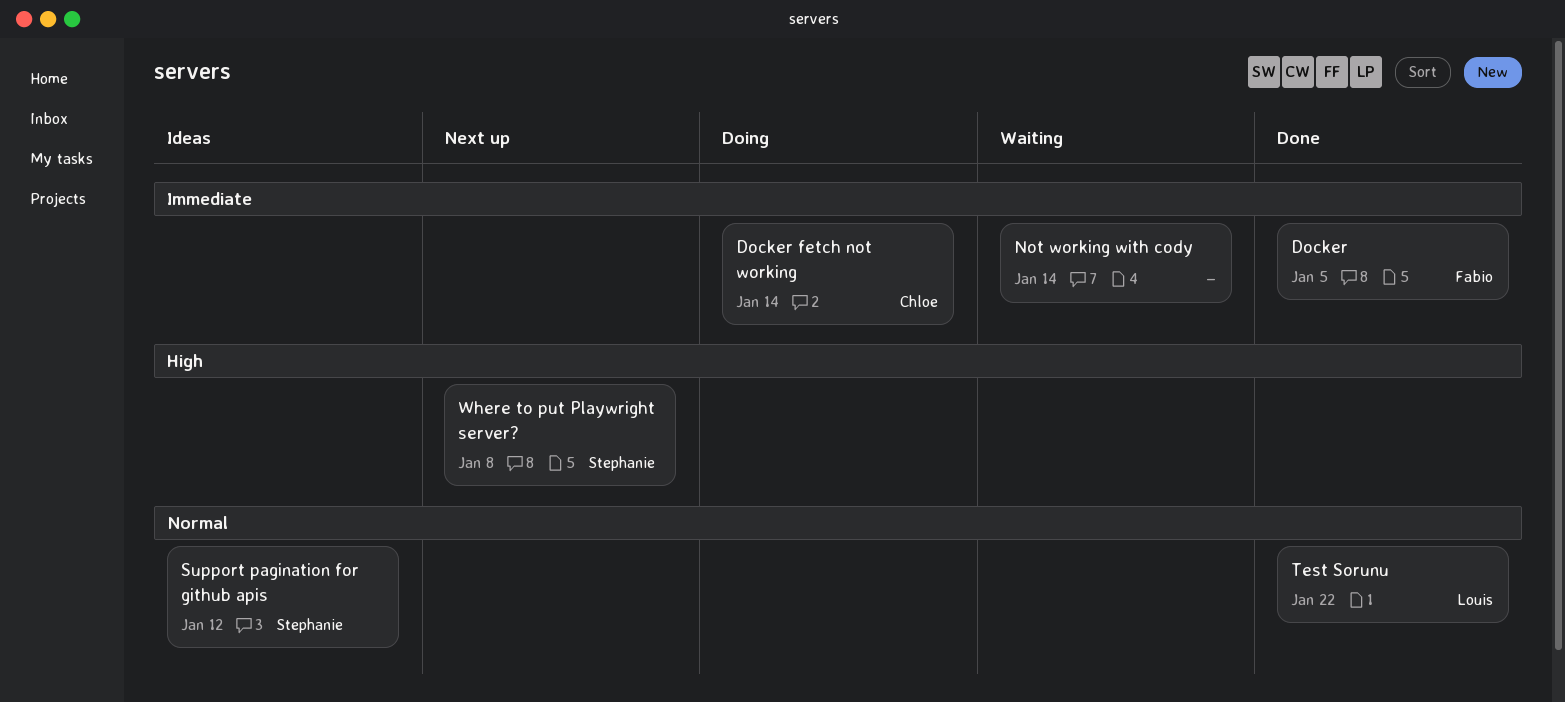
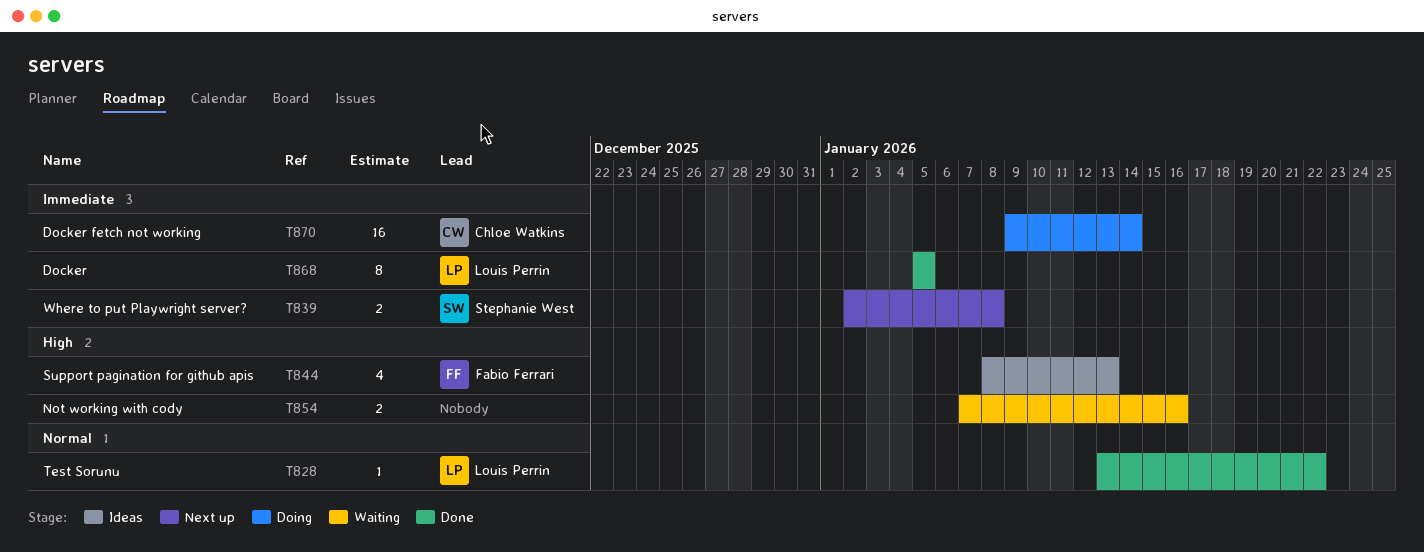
Docker, owner: Fabio Ferrari -> Louis Perrin
Not working with cody, priority: Immediate -> High
Not working with cody, due: Jan 14 -> Jan 16
Support pagination for github apis, owner: Stephanie West -> Fabio Ferrari
Support pagination for github apis, priority: Normal -> High
Support pagination for github apis, due: Jan 12 -> Jan 13
Where to put Playwright server?, priority: High -> Immediate

